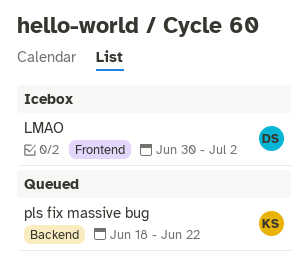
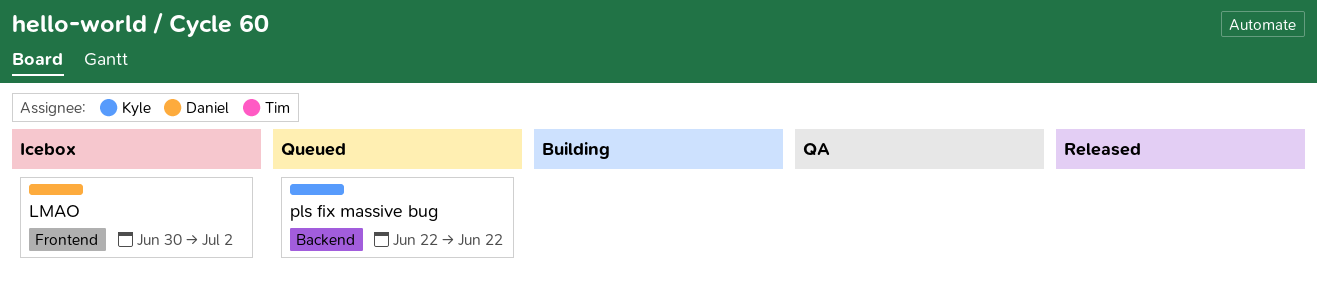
pls fix massive bug, start: Jun 18 -> Jun 22

